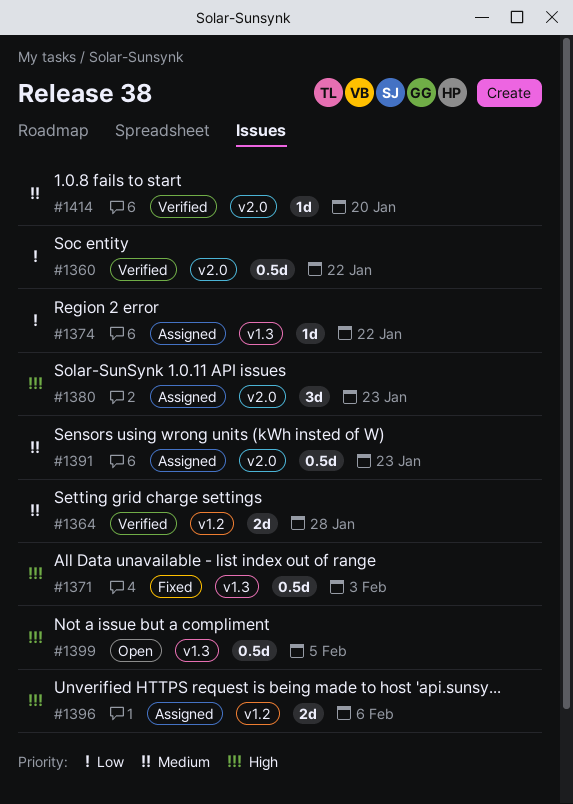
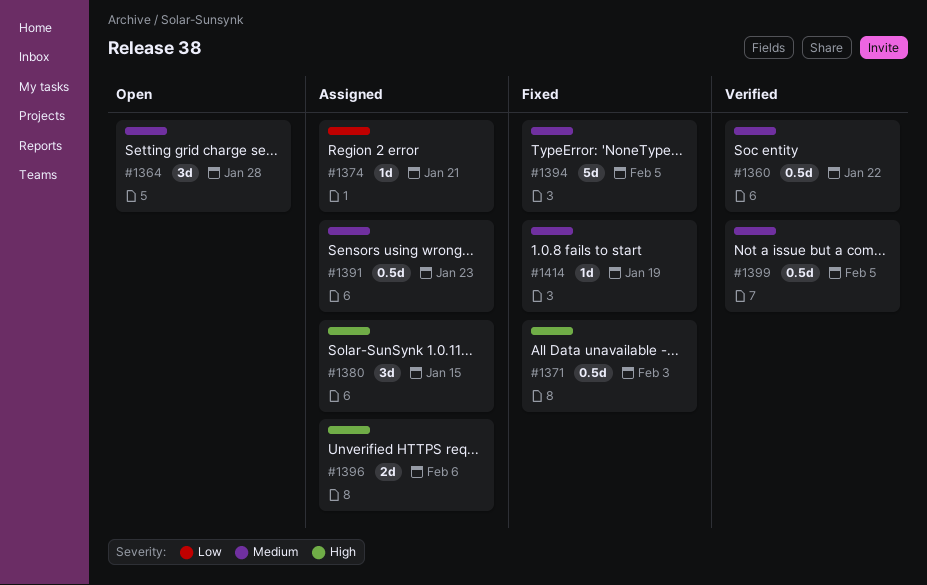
#1360, priority: Low -> Medium
#1364, status: Verified -> Open
#1364, estimate: 2d -> 3d
#1374, due: Jan 22 -> Jan 21
#1380, due: Jan 23 -> Jan 15
#1394: none -> present
#1399, status: Open -> Verified
#1399, priority: High -> Medium
#1414, status: Verified -> Fixed
#1414, due: Jan 20 -> Jan 19

